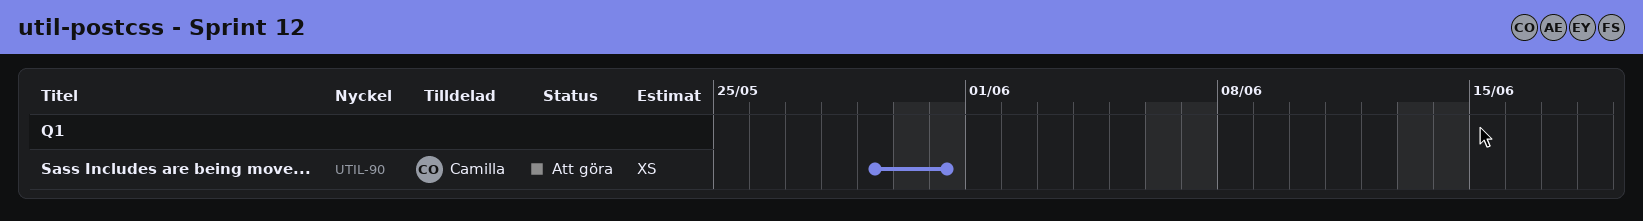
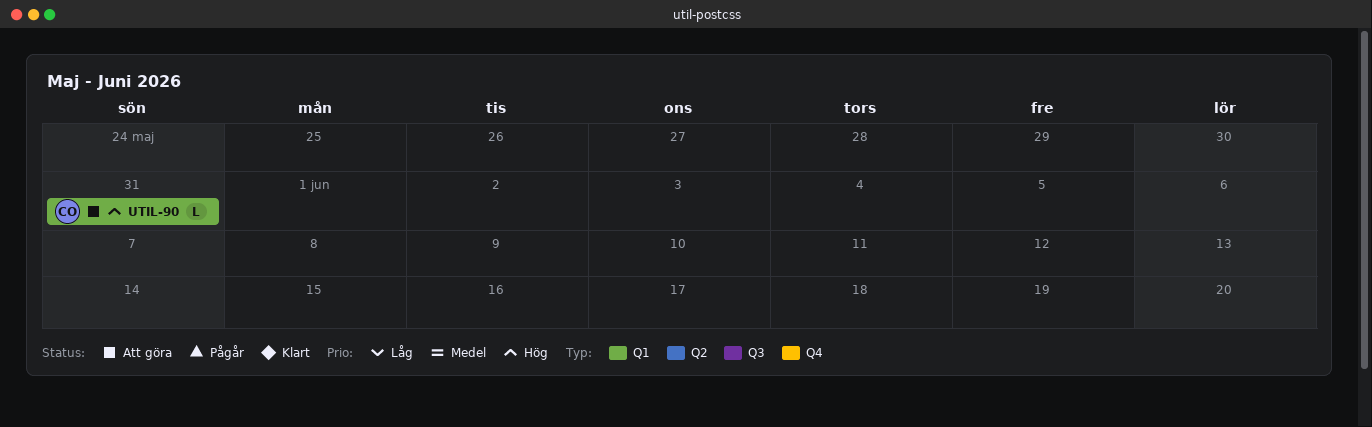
UTIL-90, estimate: XS -> L
UTIL-90, start: May 29 -> May 31

